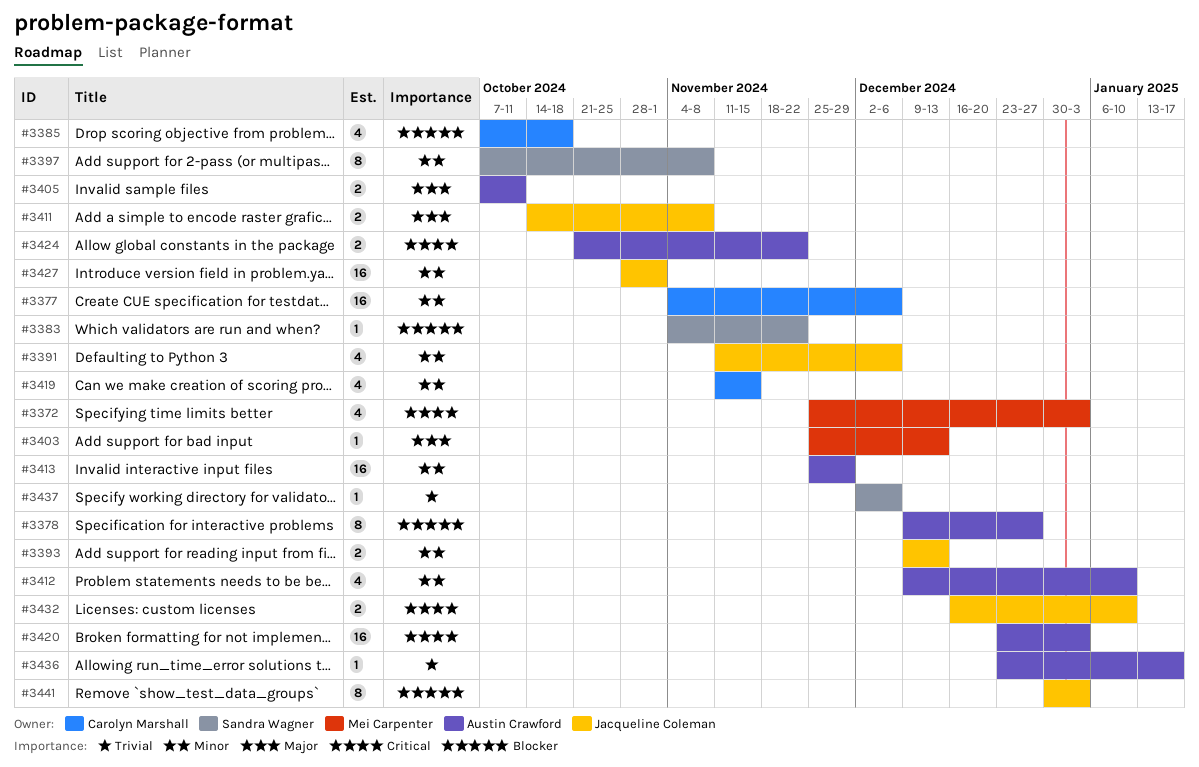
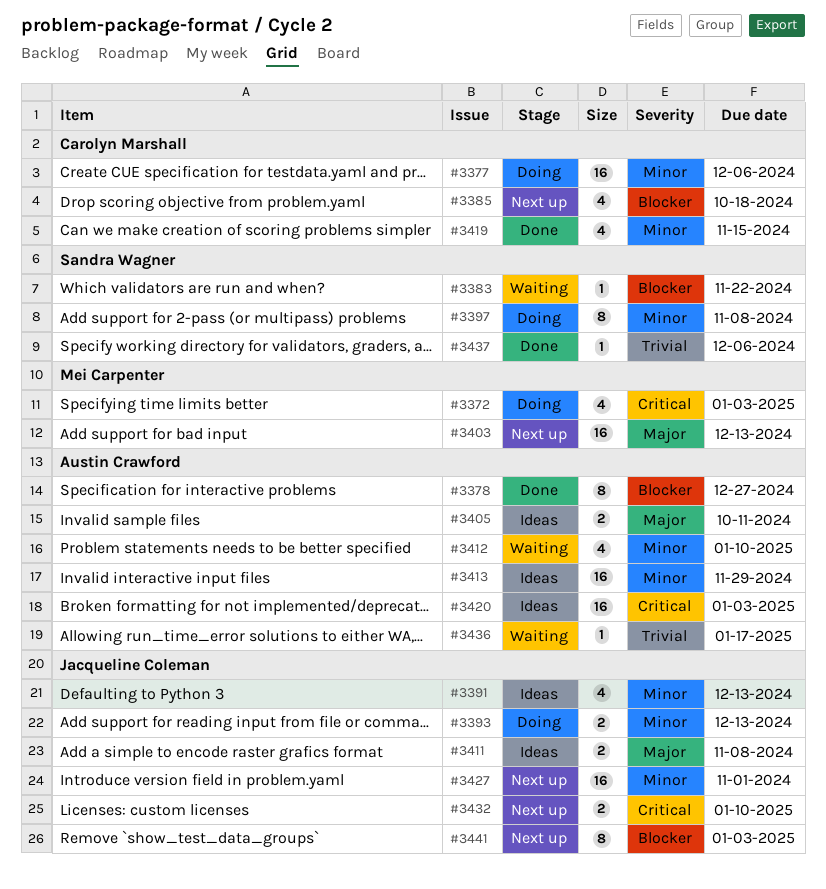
#3391, due: Dec 6 -> Dec 13
#3403, estimate: 1 -> 16
#3424: present -> none

